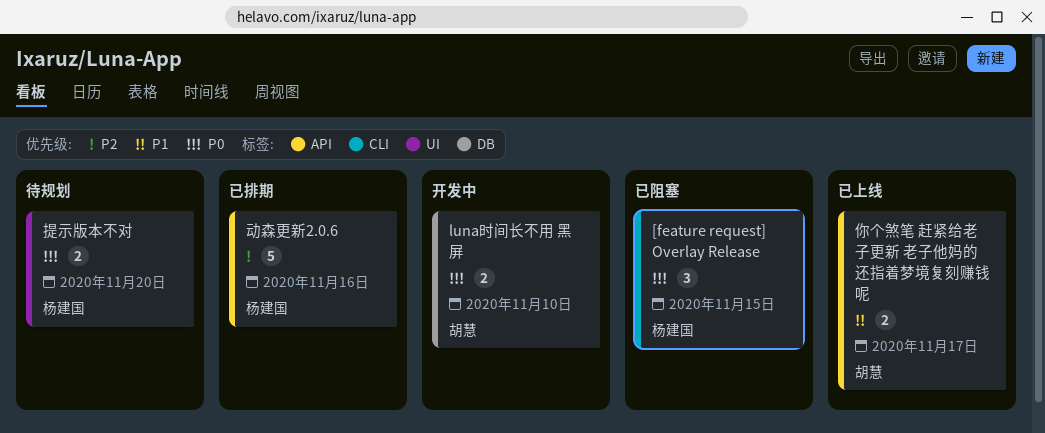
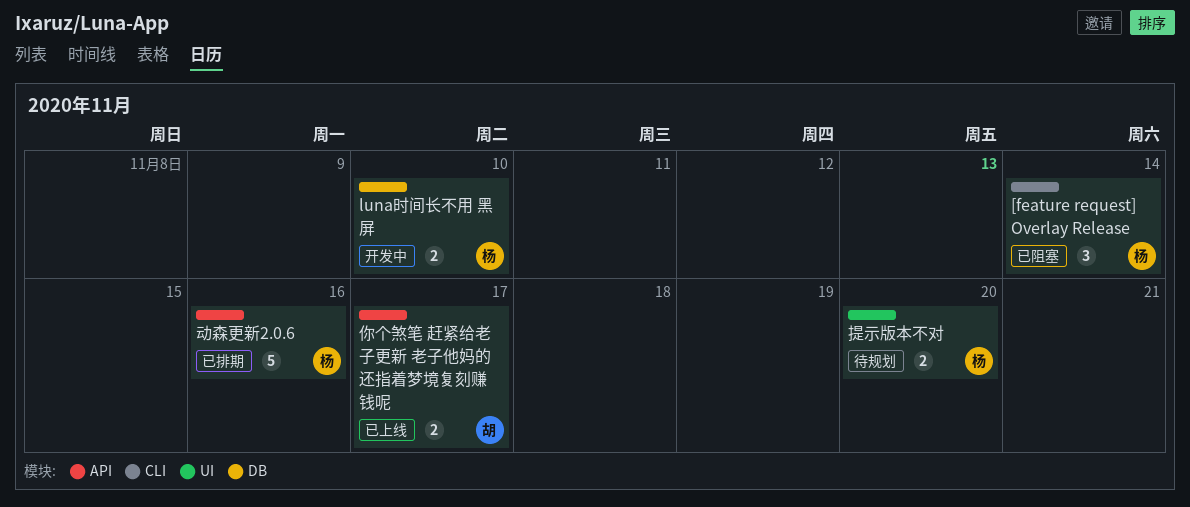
[feature request] Overlay Release, due: Nov 15 -> Nov 14
luna时间长不用 黑屏, owner: 胡慧 -> 杨建国

